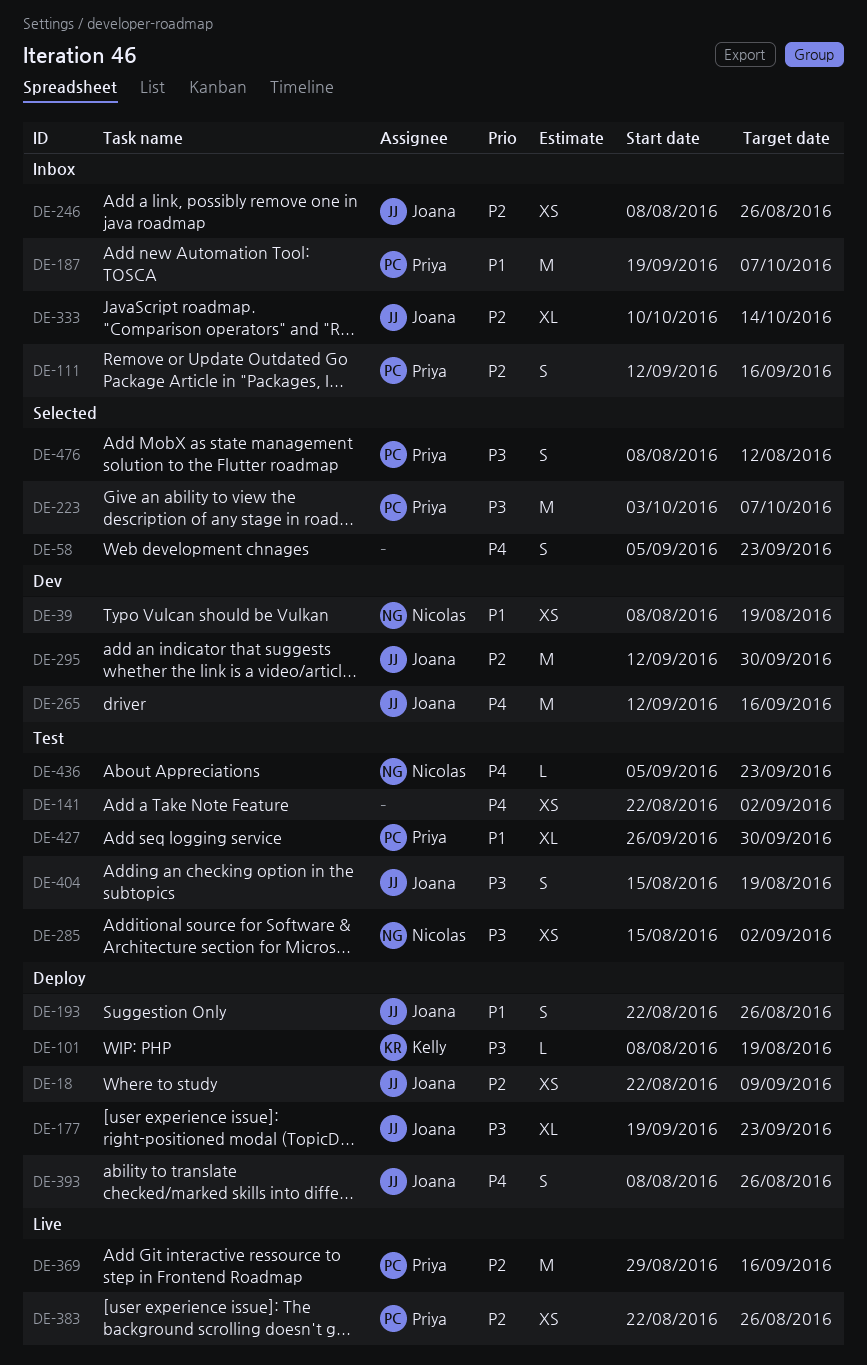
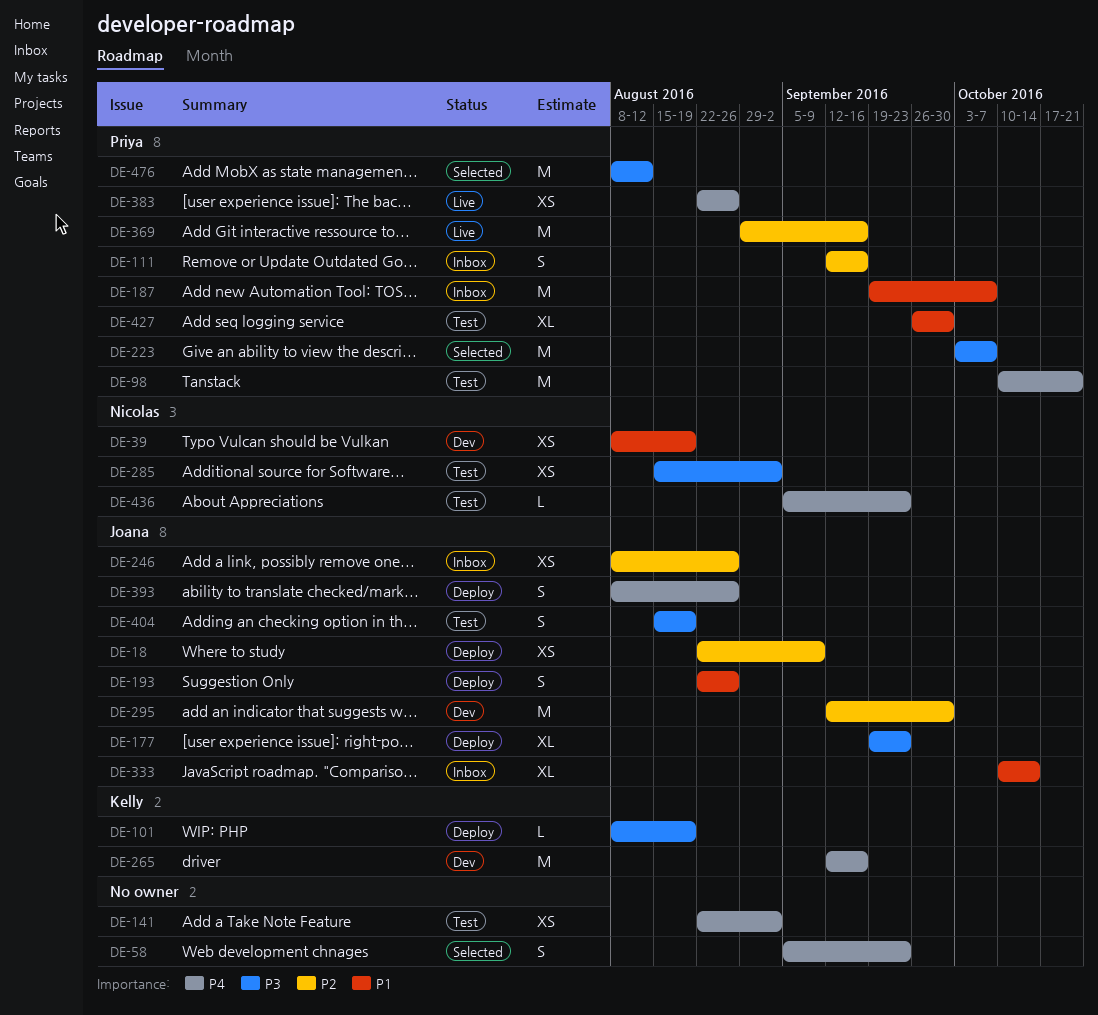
DE-98: none -> present
DE-265, owner: Joana -> Kelly
DE-333, priority: P2 -> P1
DE-383, priority: P2 -> P4
DE-476, estimate: S -> M

